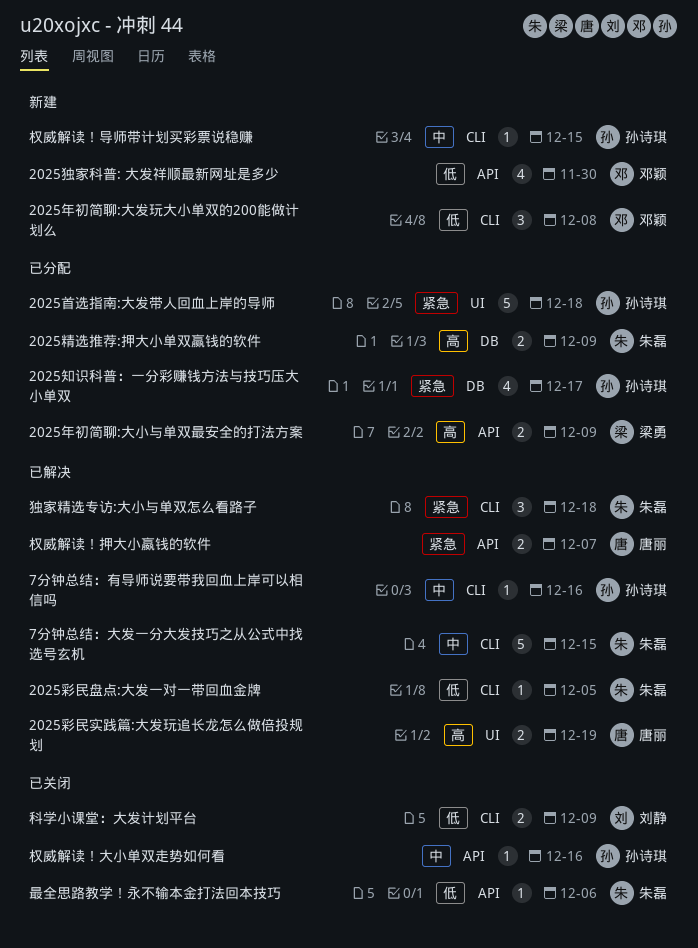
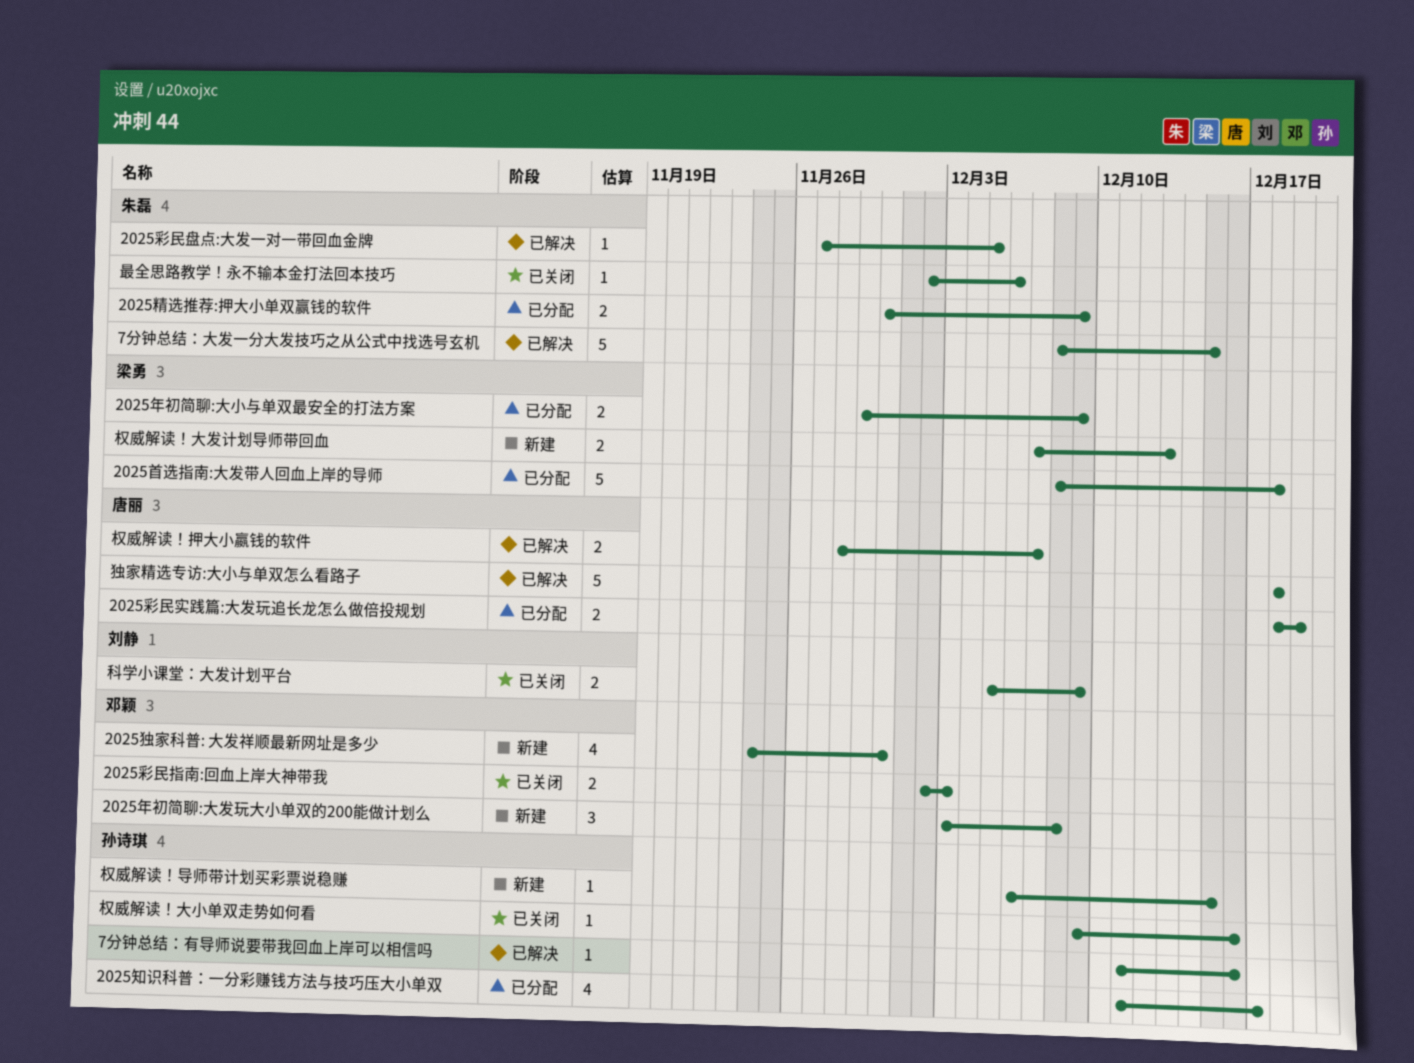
2025彩民实践篇:大发玩追长龙怎么做倍投规划, status: 已解决 -> 已分配
2025彩民指南:回血上岸大神带我: none -> present
2025首选指南:大发带人回血上岸的导师, owner: 孙诗琪 -> 梁勇
权威解读！大发计划导师带回血: none -> present
独家精选专访:大小与单双怎么看路子, owner: 朱磊 -> 唐丽
独家精选专访:大小与单双怎么看路子, estimate: 3 -> 5

